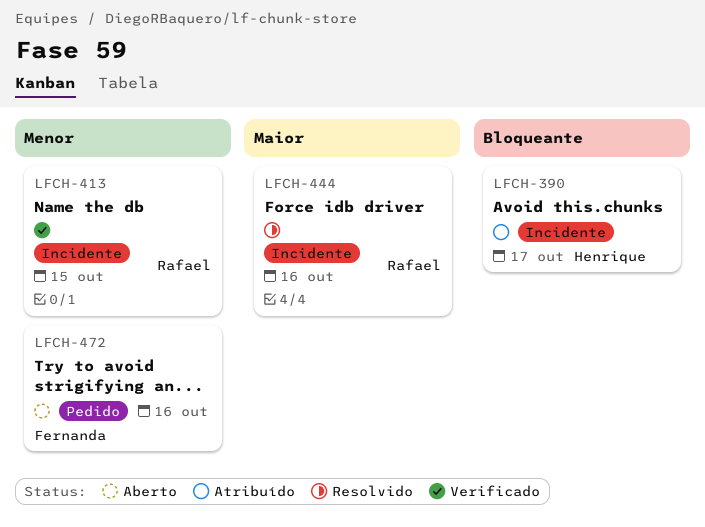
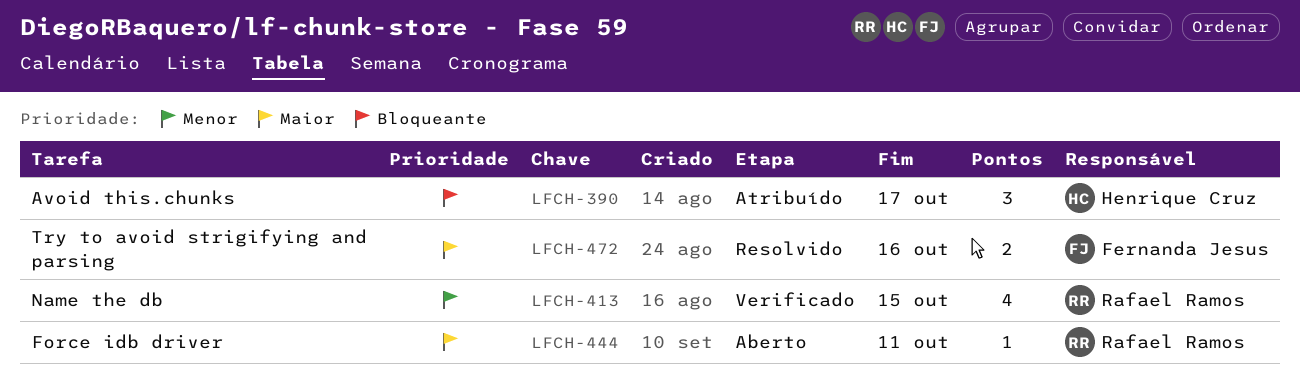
LFCH-444, status: Resolvido -> Aberto
LFCH-444, due: Oct 16 -> Oct 11
LFCH-472, status: Aberto -> Resolvido
LFCH-472, priority: Menor -> Maior

